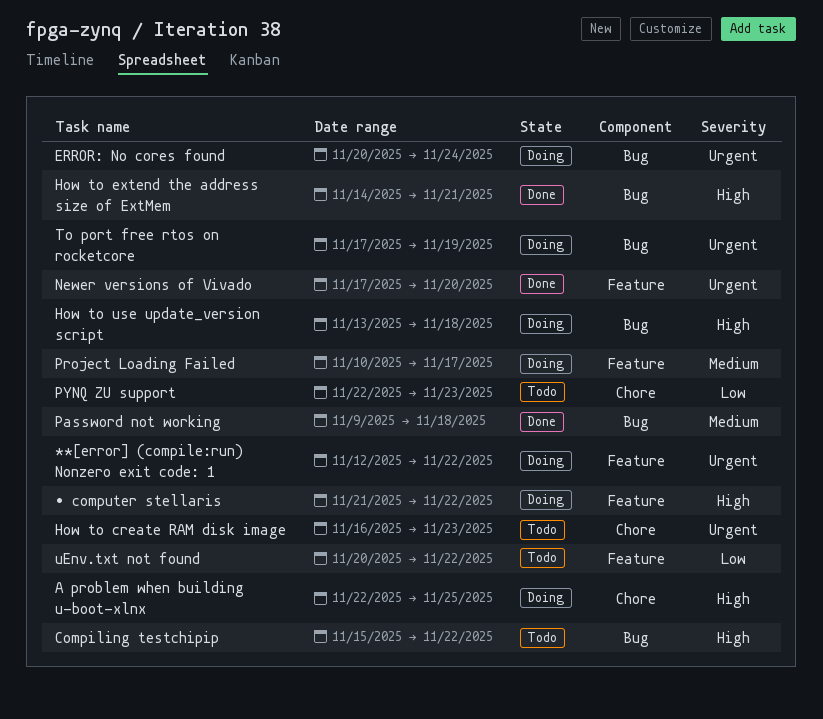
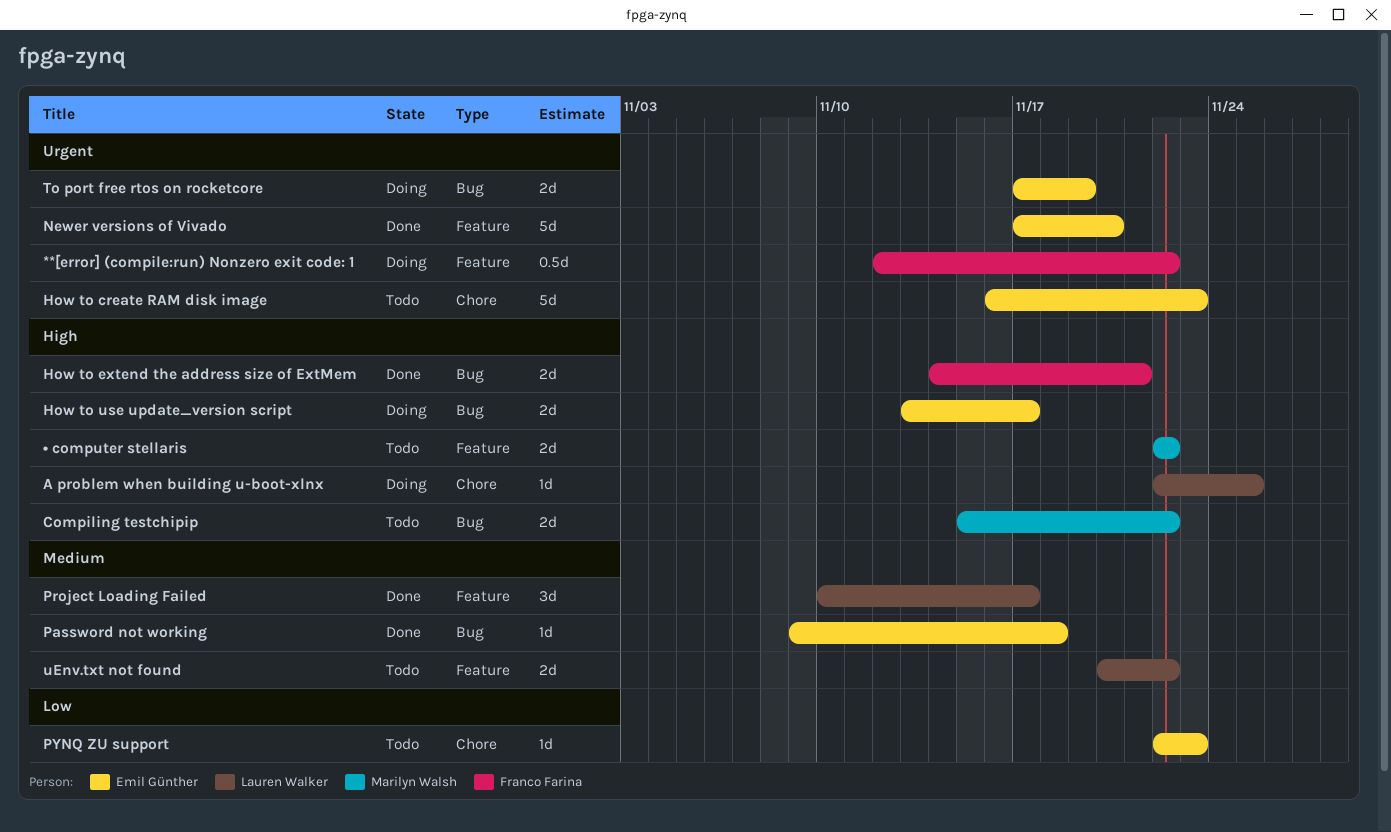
ERROR: No cores found: present -> none
How to use update_version script, due: Nov 18 -> Nov 17
Project Loading Failed, status: Doing -> Done
uEnv.txt not found, priority: Low -> Medium
• computer stellaris, status: Doing -> Todo
• computer stellaris, start: Nov 21 -> Nov 22

